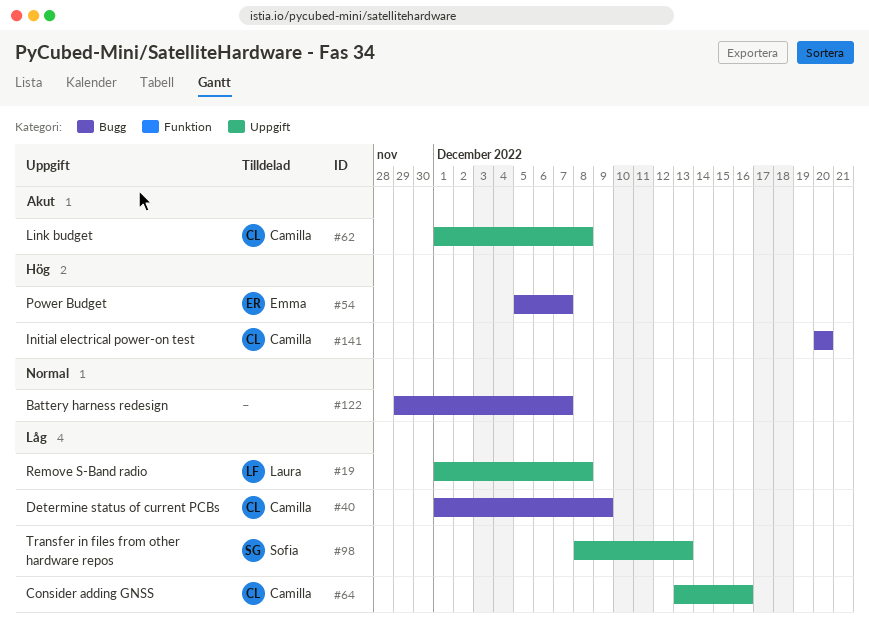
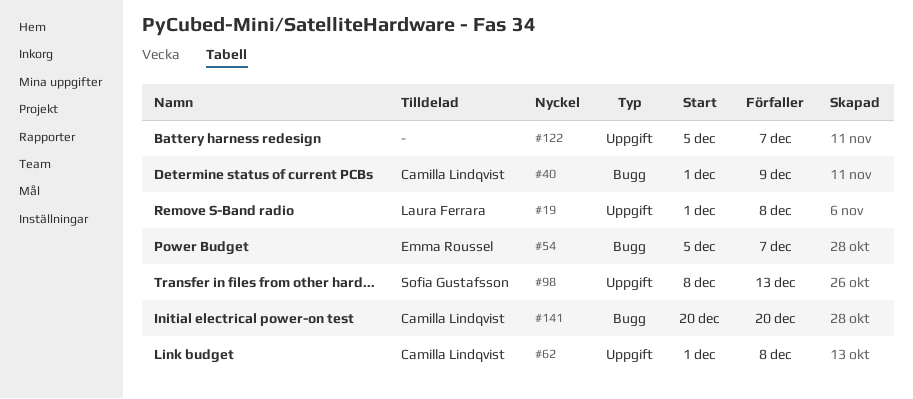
#64: present -> none
#122, label: Bugg -> Uppgift
#122, start: Nov 29 -> Dec 5

